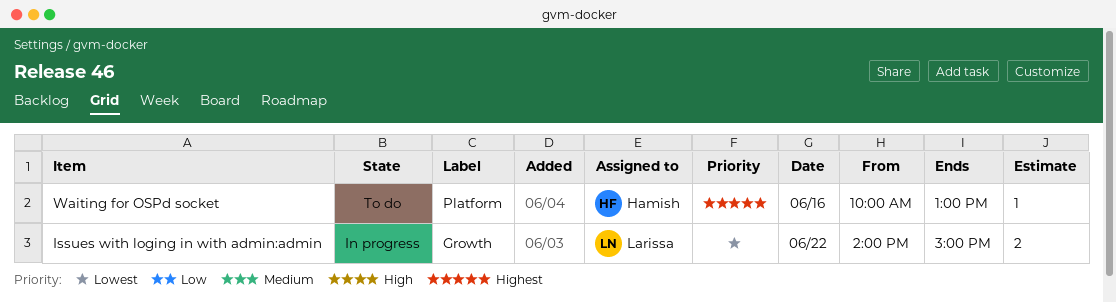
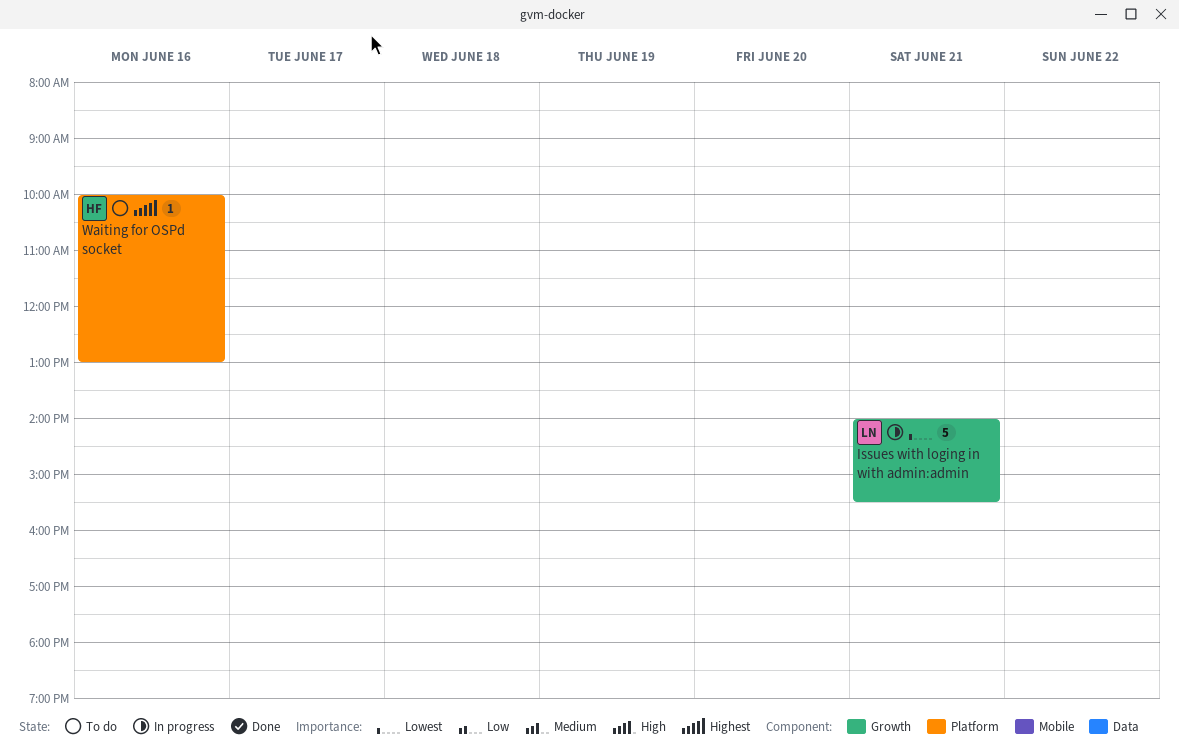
Issues with loging in with admin:admin, estimate: 2 -> 5
Issues with loging in with admin:admin, day: Jun 22 -> Jun 21
Issues with loging in with admin:admin, ends: 15:00 -> 15:30

